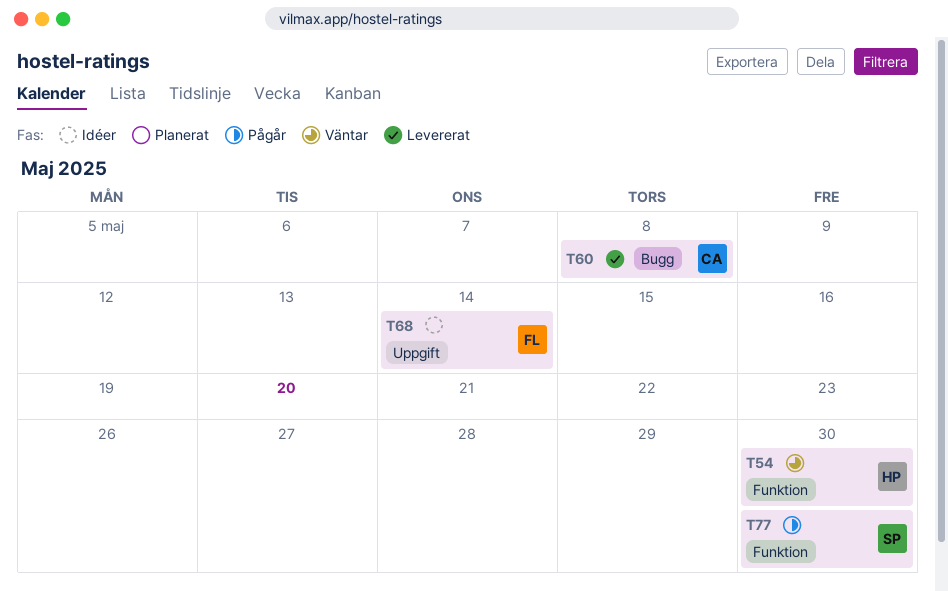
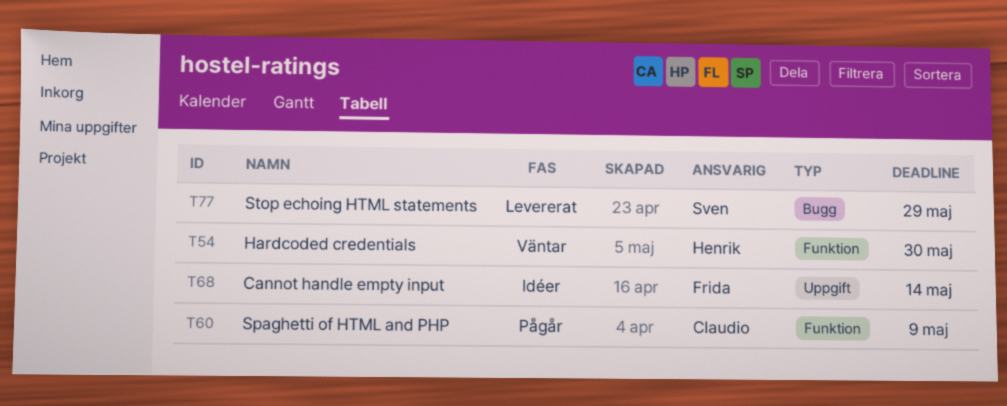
T60, status: Levererat -> Pågår
T60, label: Bugg -> Funktion
T60, due: May 8 -> May 9
T77, status: Pågår -> Levererat
T77, label: Funktion -> Bugg
T77, due: May 30 -> May 29

